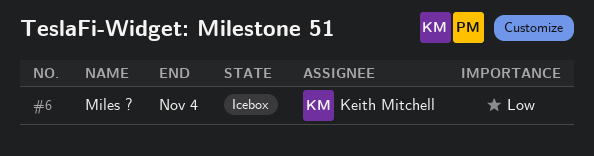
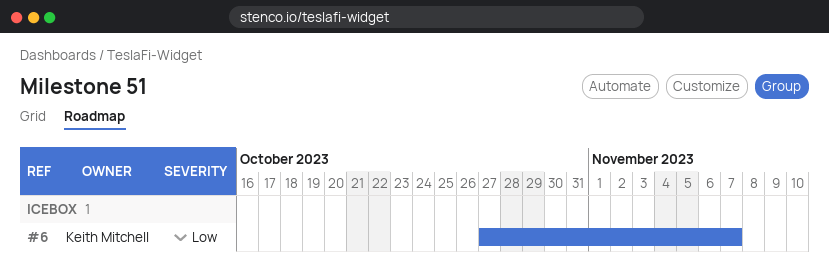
#6, due: Nov 4 -> Nov 7

